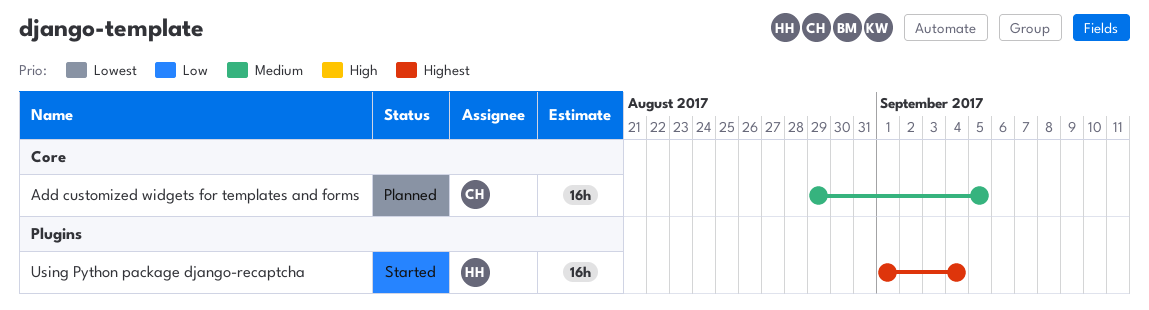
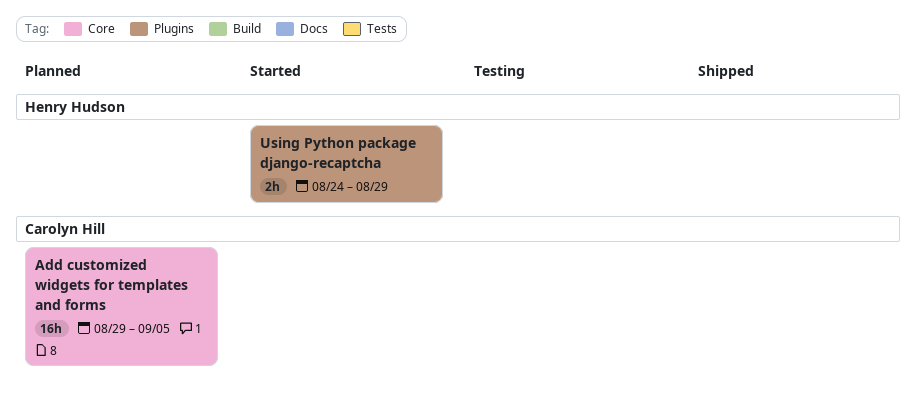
Using Python package django-recaptcha, estimate: 16h -> 2h
Using Python package django-recaptcha, start: Sep 1 -> Aug 24
Using Python package django-recaptcha, due: Sep 4 -> Aug 29

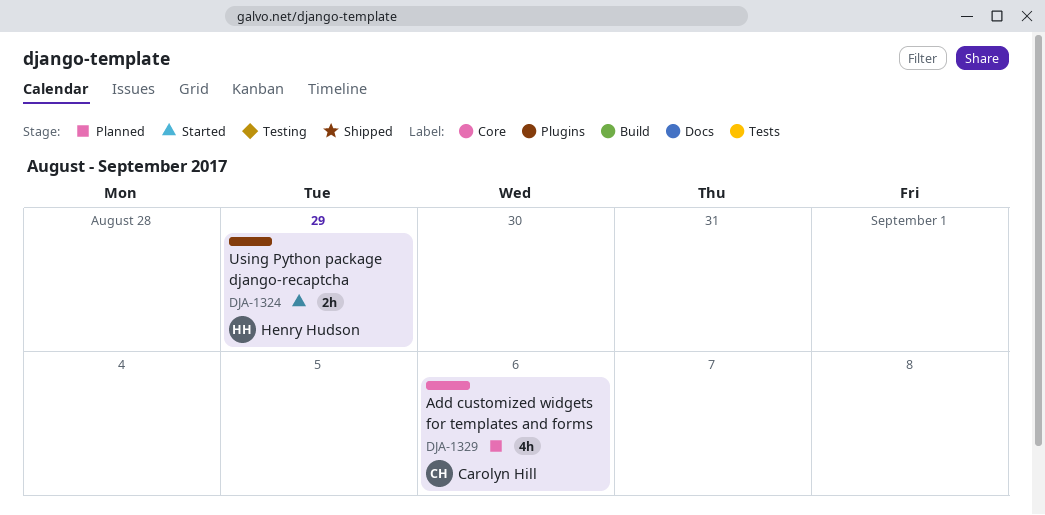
Add customized widgets for templates and forms, estimate: 16h -> 4h
Add customized widgets for templates and forms, due: Sep 5 -> Sep 6

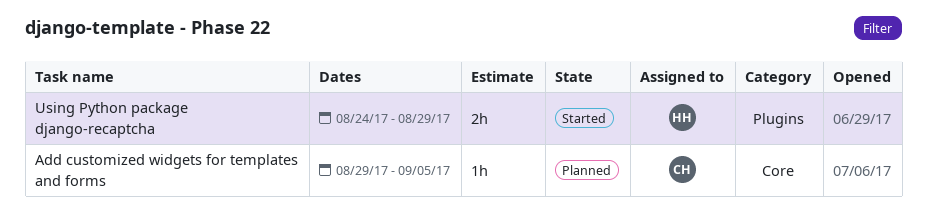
Add customized widgets for templates and forms, estimate: 4h -> 1h
Add customized widgets for templates and forms, due: Sep 6 -> Sep 5

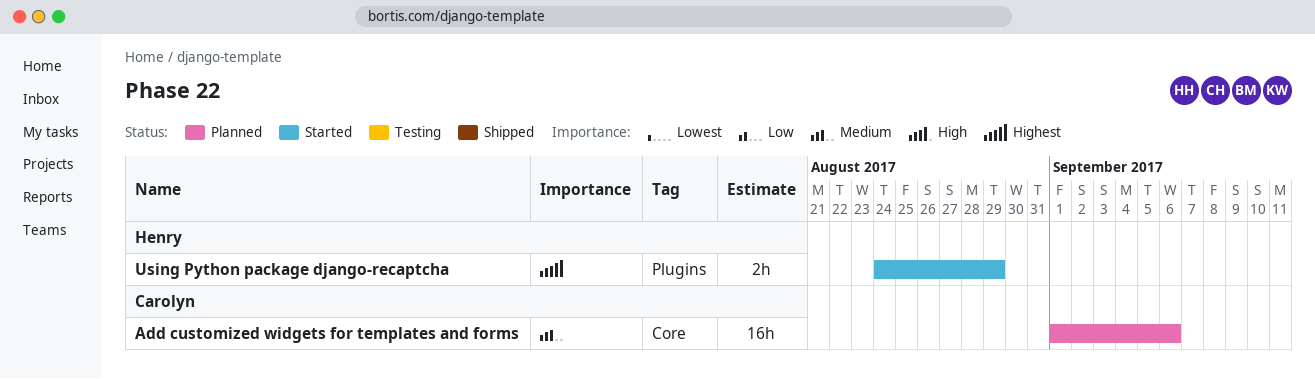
Add customized widgets for templates and forms, estimate: 1h -> 16h
Add customized widgets for templates and forms, start: Aug 29 -> Sep 1
Add customized widgets for templates and forms, due: Sep 5 -> Sep 6

